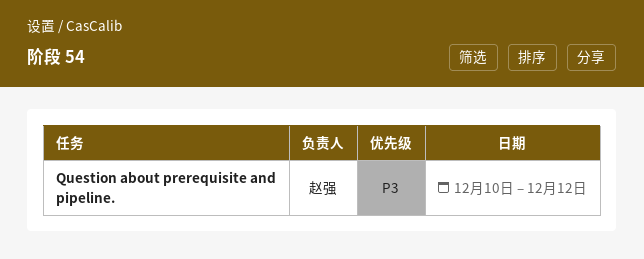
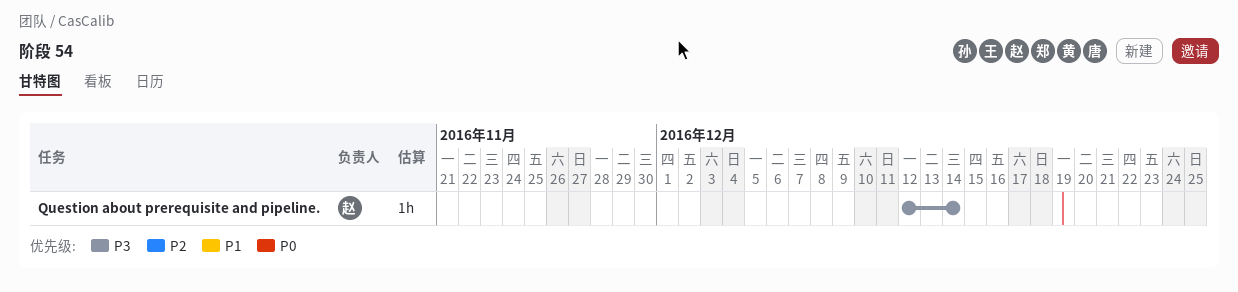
Question about prerequisite and pipeline., start: Dec 10 -> Dec 12
Question about prerequisite and pipeline., due: Dec 12 -> Dec 14

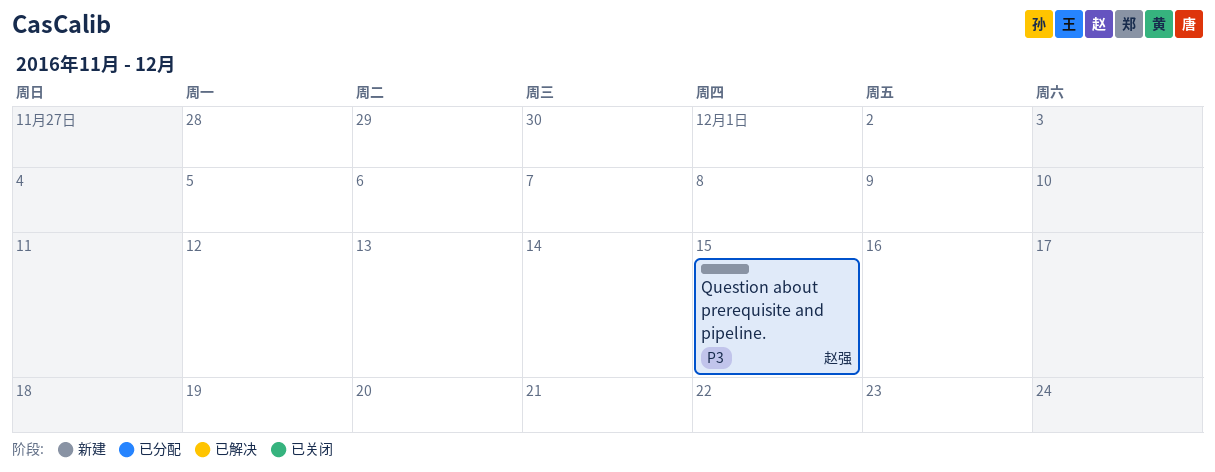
Question about prerequisite and pipeline., due: Dec 14 -> Dec 15

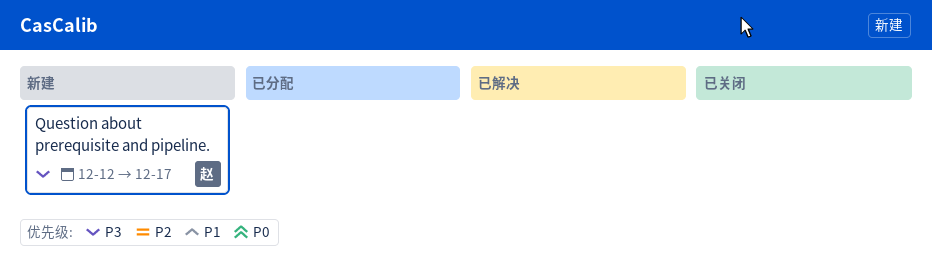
Question about prerequisite and pipeline., due: Dec 15 -> Dec 17

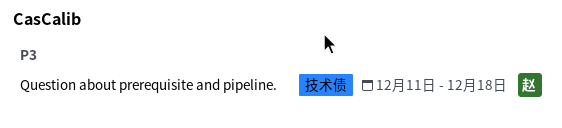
Question about prerequisite and pipeline., start: Dec 12 -> Dec 11
Question about prerequisite and pipeline., due: Dec 17 -> Dec 18

